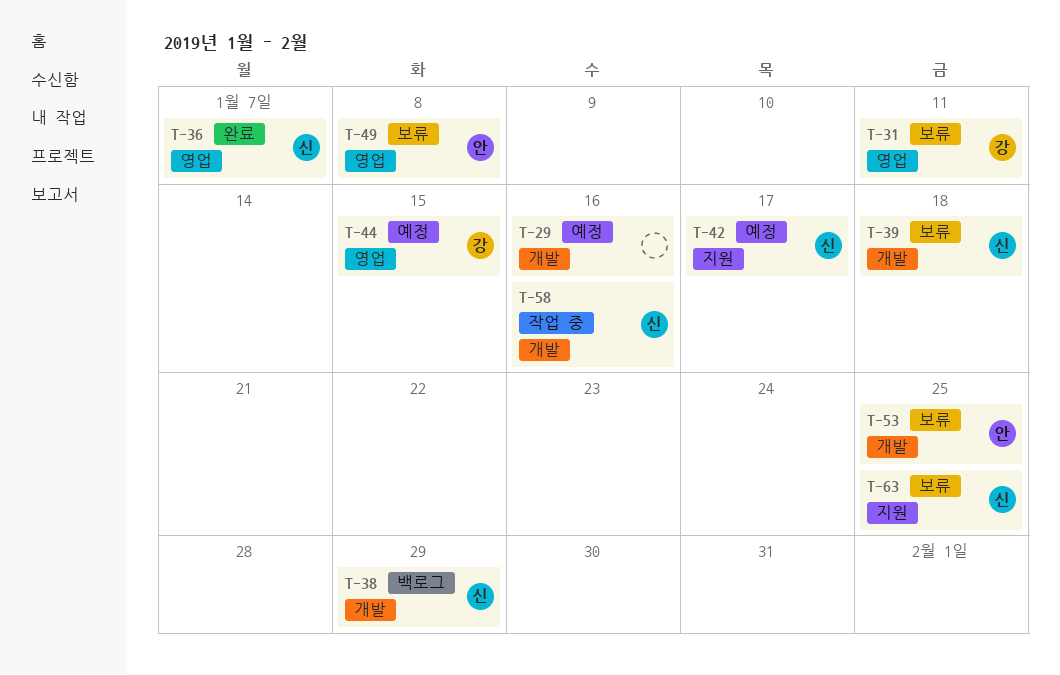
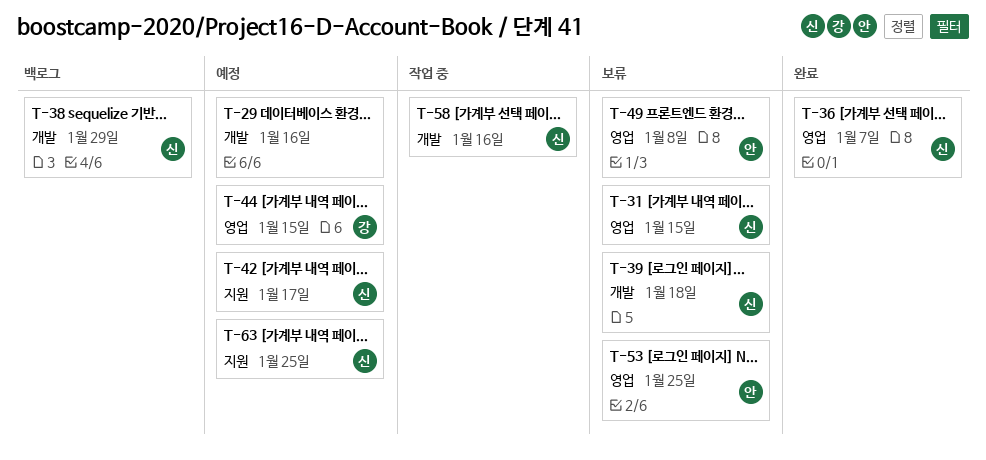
T-31, owner: 강 -> 신
T-31, due: Jan 11 -> Jan 15
T-53, label: 개발 -> 영업
T-63, status: 보류 -> 예정

